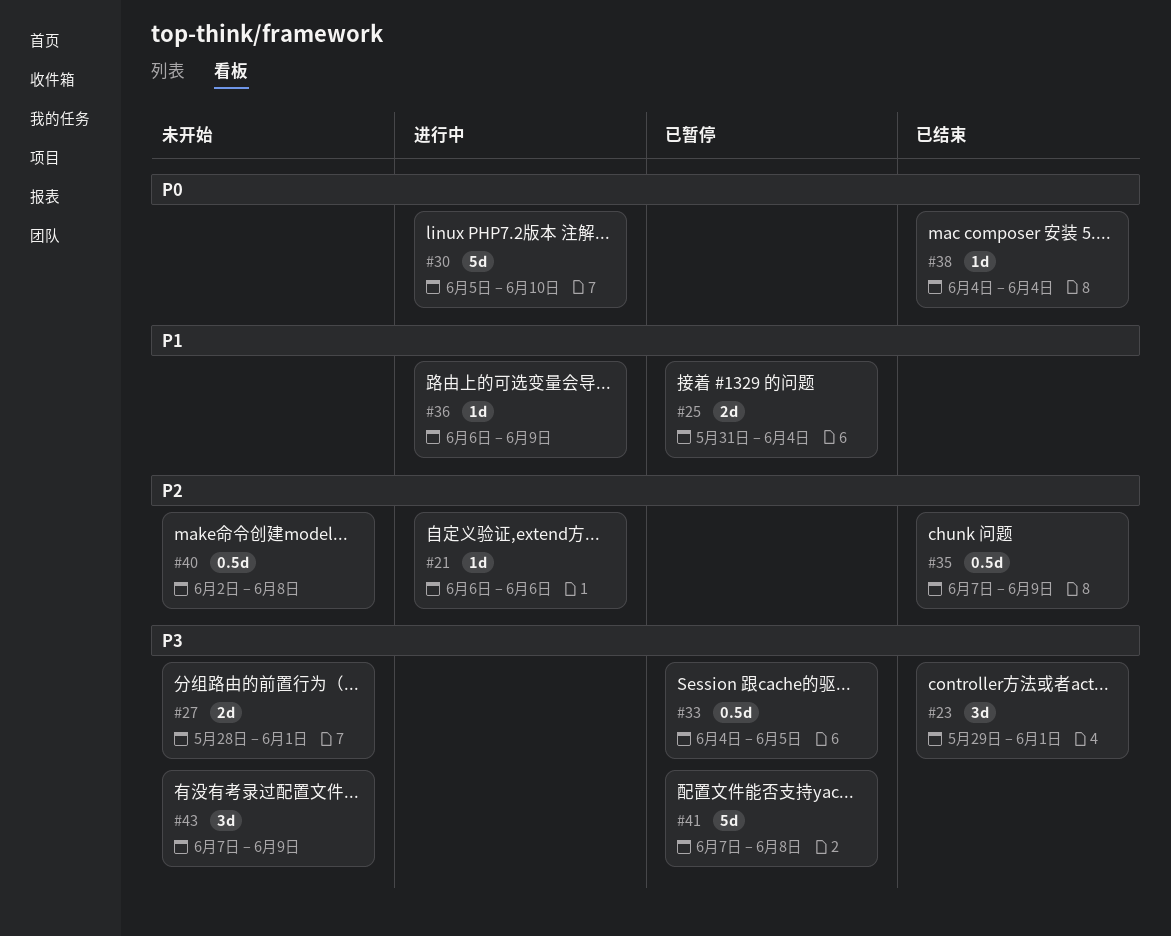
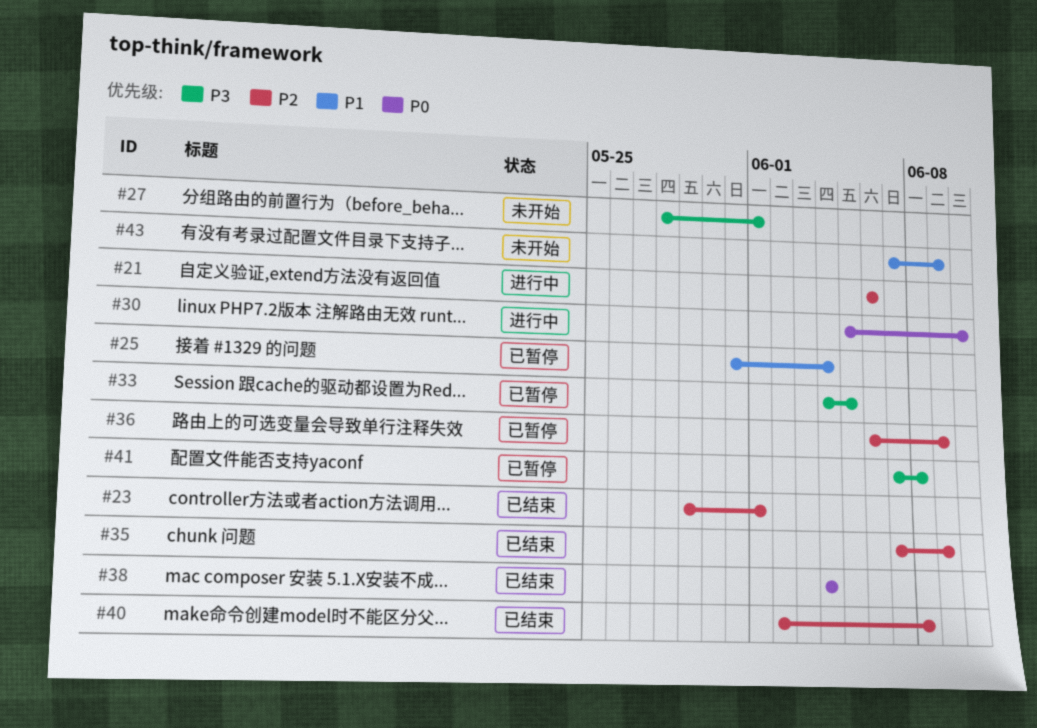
#23, priority: P3 -> P2
#36, status: 进行中 -> 已暂停
#36, priority: P1 -> P2
#40, status: 未开始 -> 已结束
#43, priority: P3 -> P1

